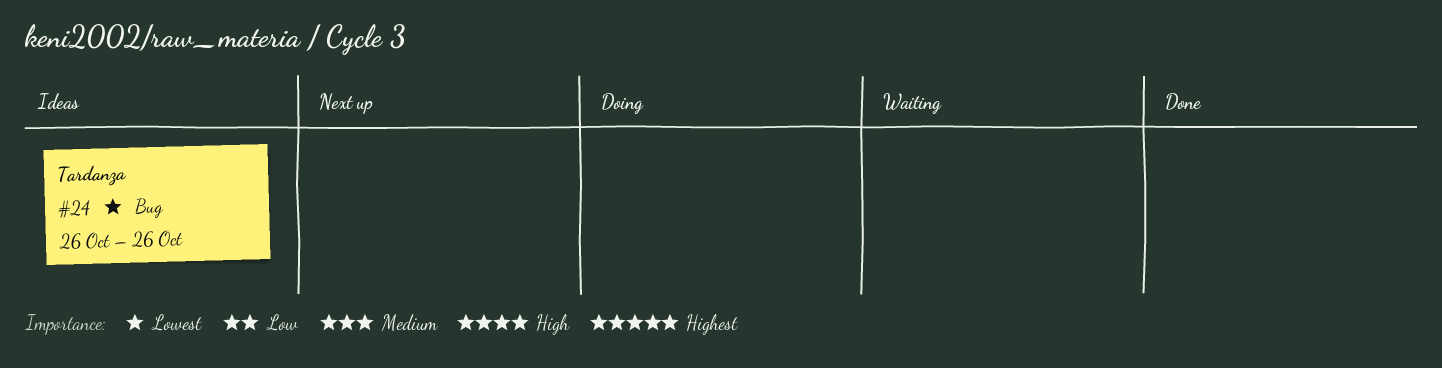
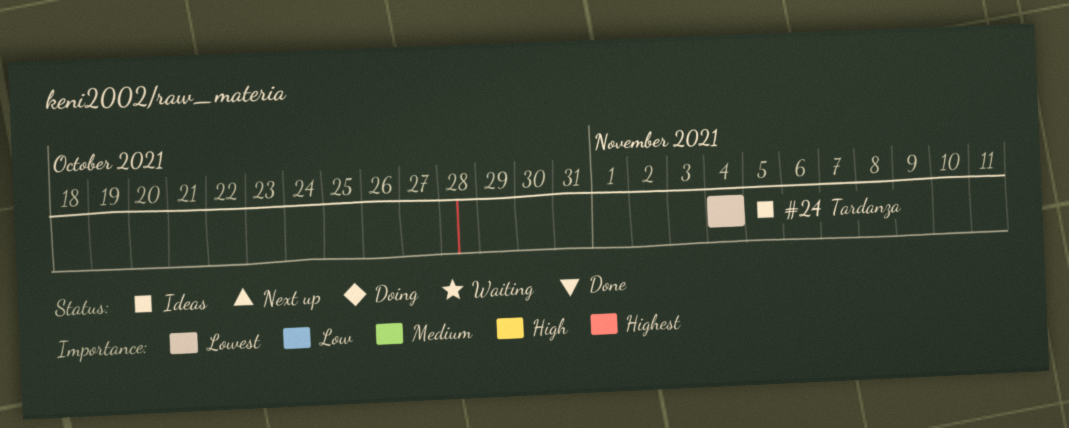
#24, start: Oct 26 -> Nov 4
#24, due: Oct 26 -> Nov 4

